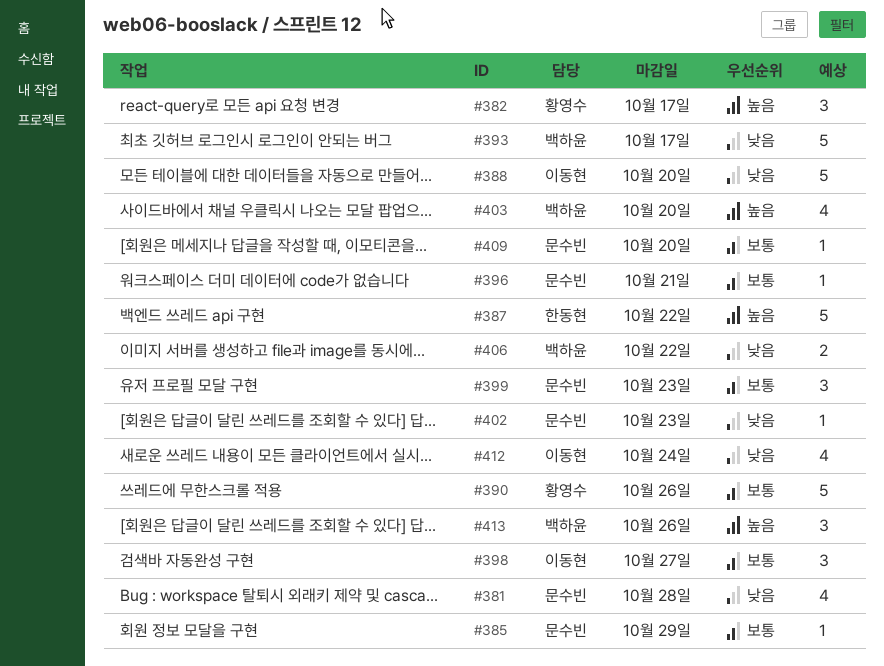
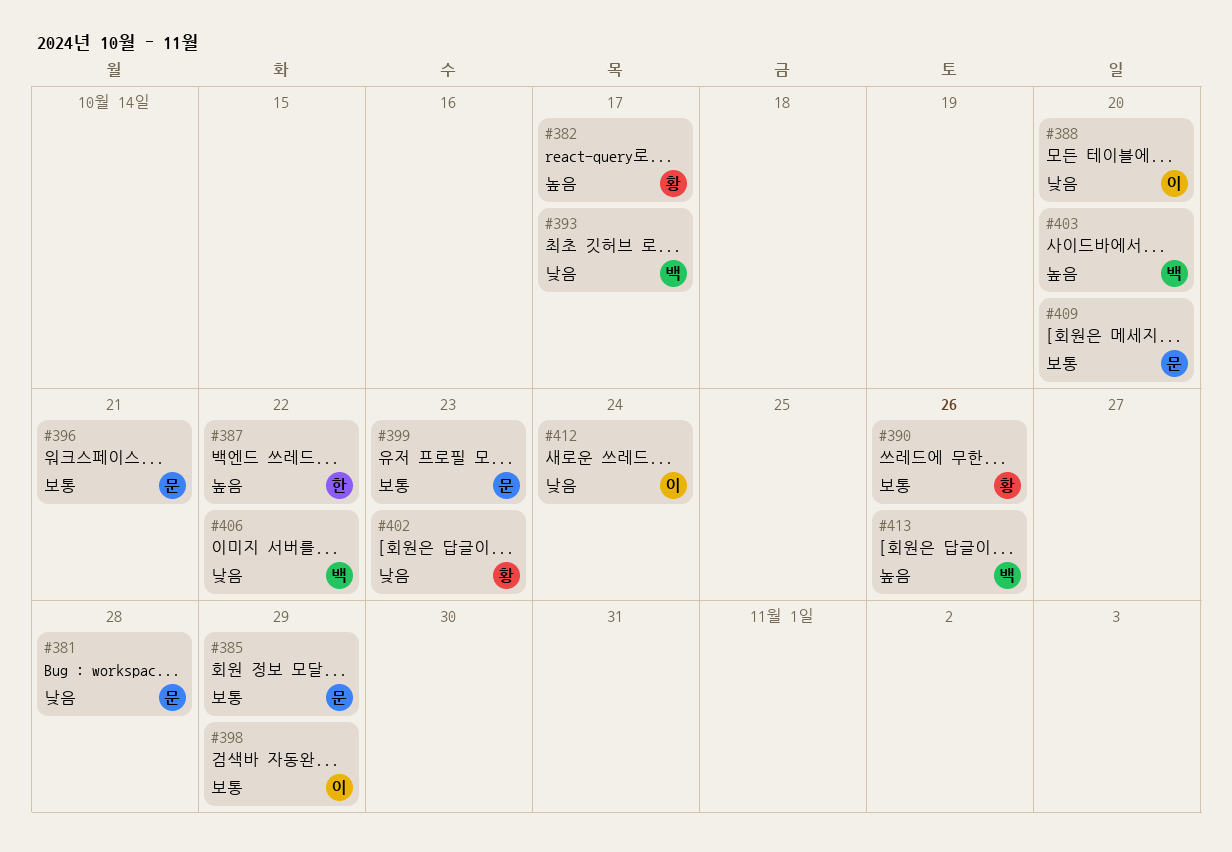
#398, due: Oct 27 -> Oct 29
#402, owner: 문수빈 -> 황영수

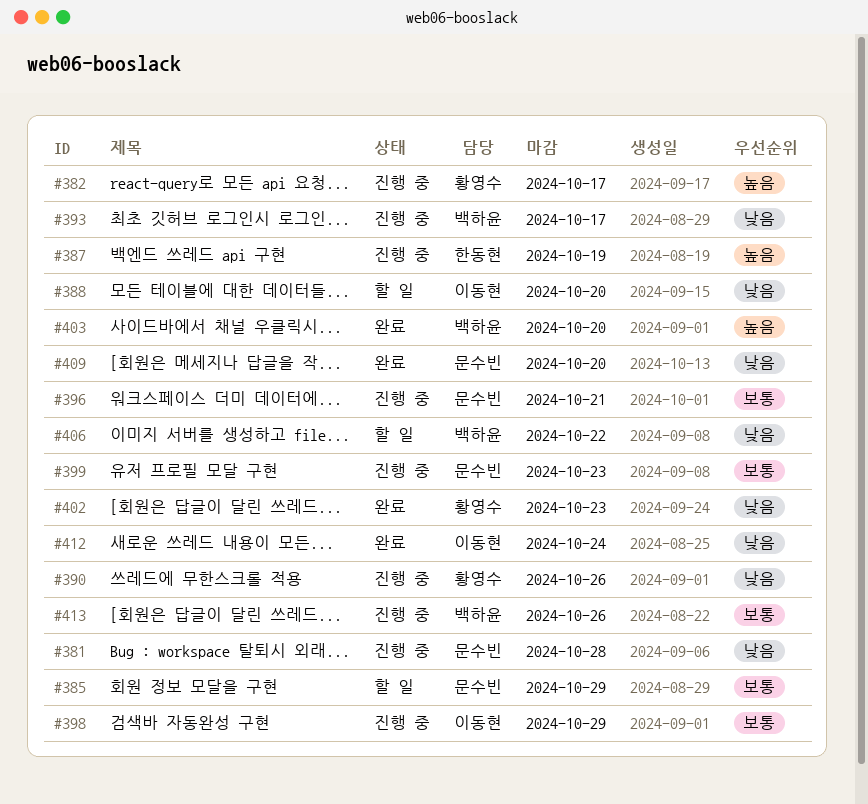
#387, due: Oct 22 -> Oct 19
#390, priority: 보통 -> 낮음
#409, priority: 보통 -> 낮음
#413, priority: 높음 -> 보통

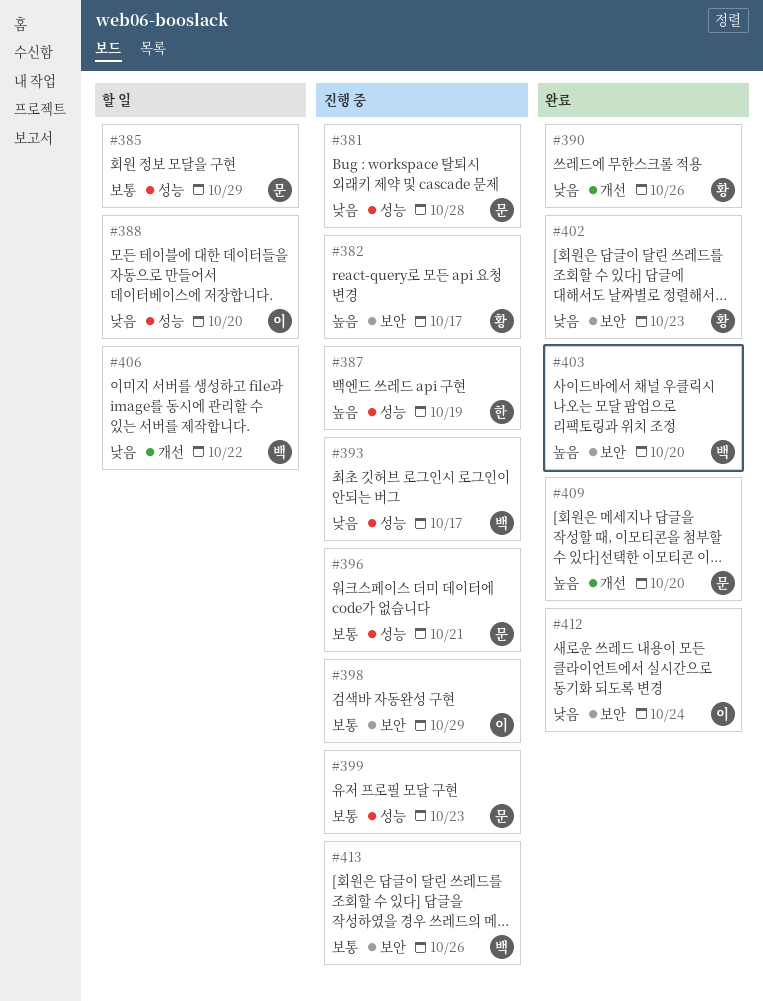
#390, status: 진행 중 -> 완료
#409, priority: 낮음 -> 높음

